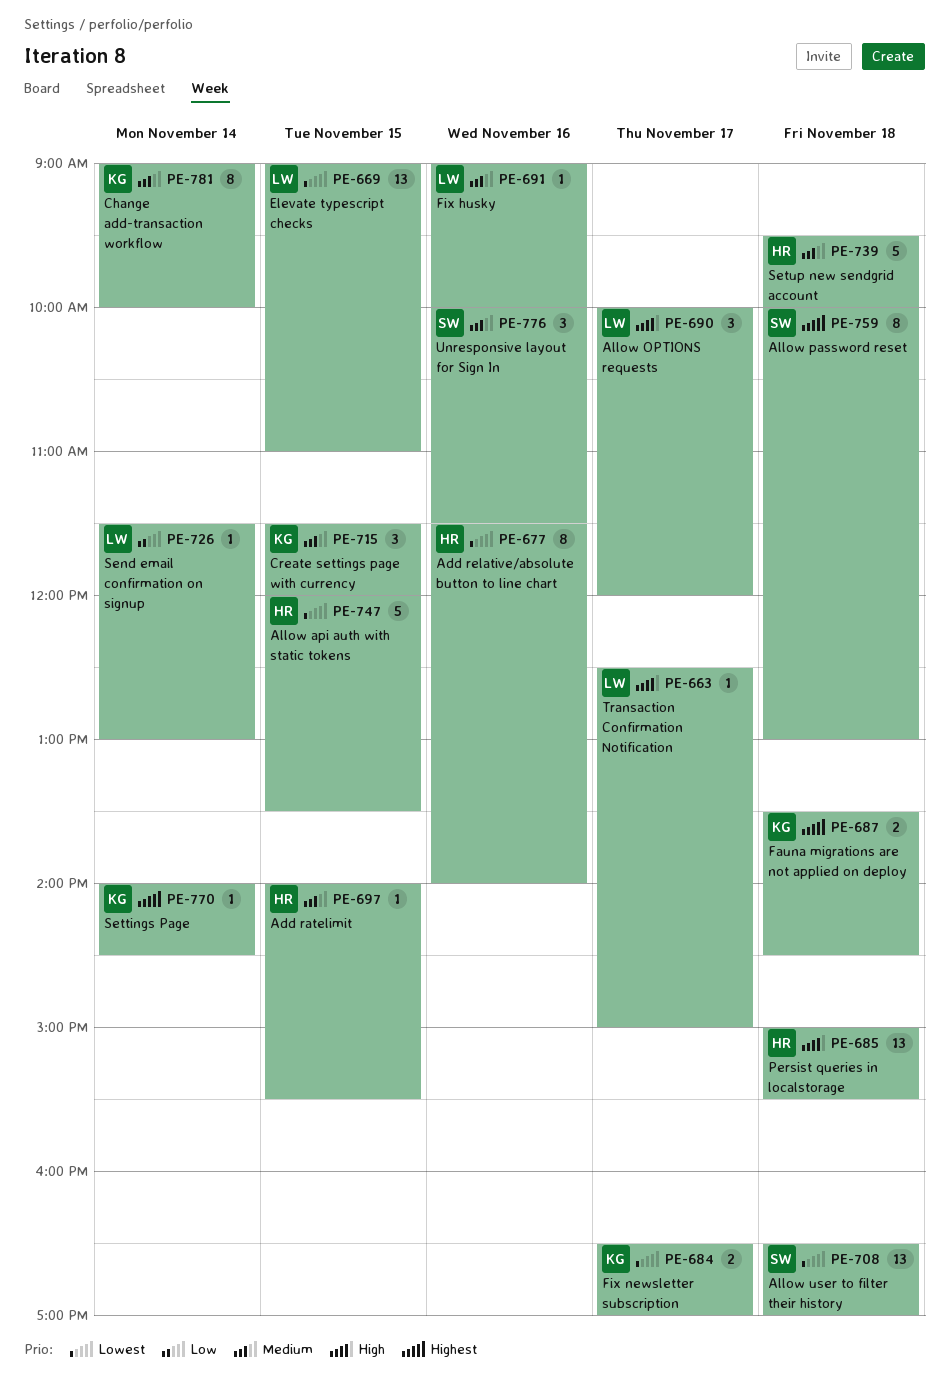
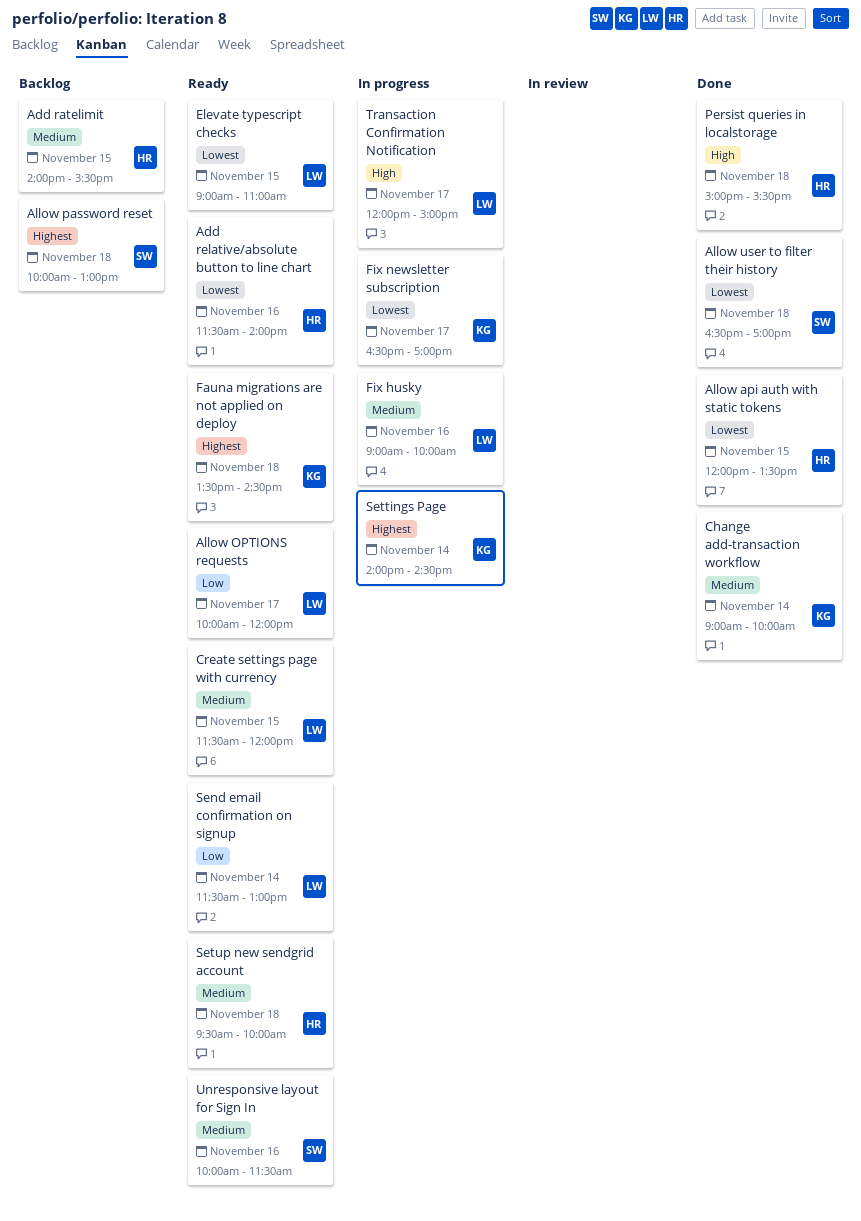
Allow OPTIONS requests, priority: High -> Low
Create settings page with currency, owner: KG -> LW
Transaction Confirmation Notification, begins: 12:30 -> 12:00

